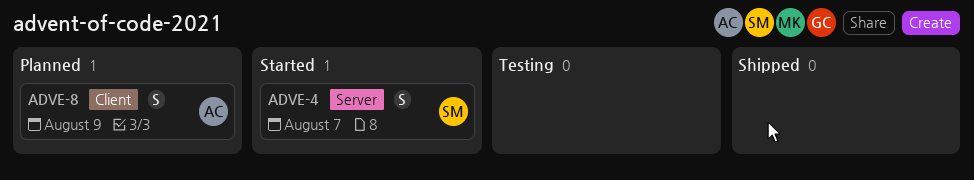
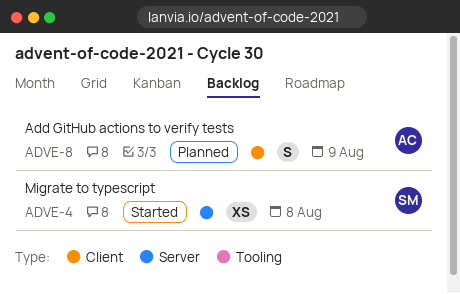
ADVE-4, estimate: S -> XS
ADVE-4, due: Aug 7 -> Aug 8

